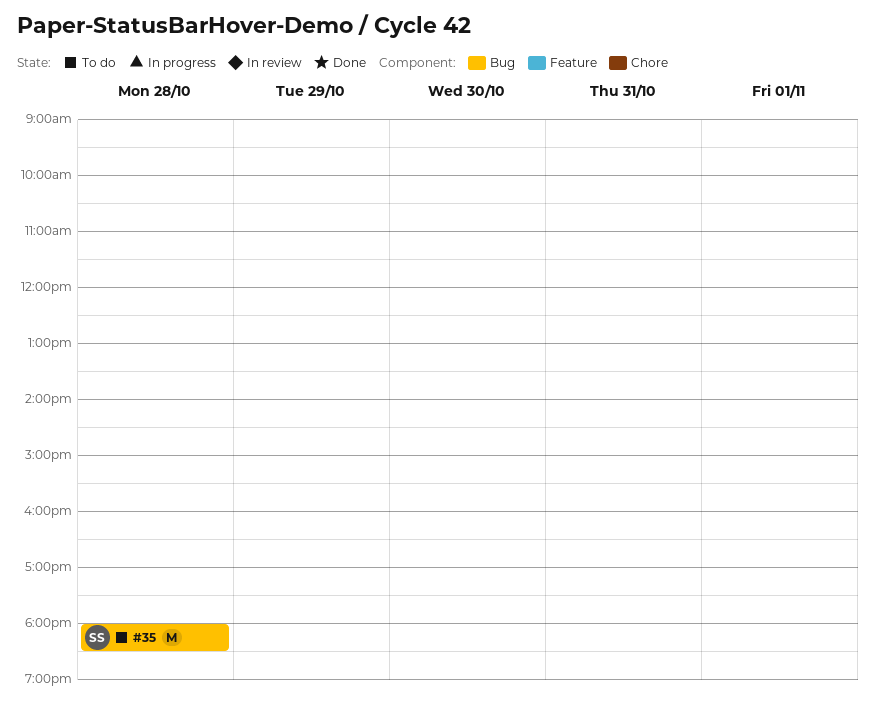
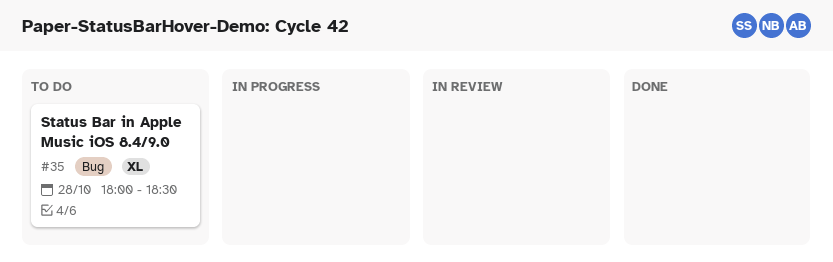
#35, estimate: M -> XL

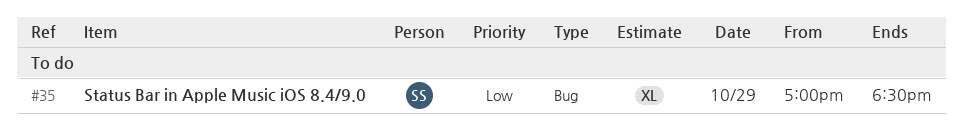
#35, day: Oct 28 -> Oct 29
#35, begins: 18:00 -> 17:00

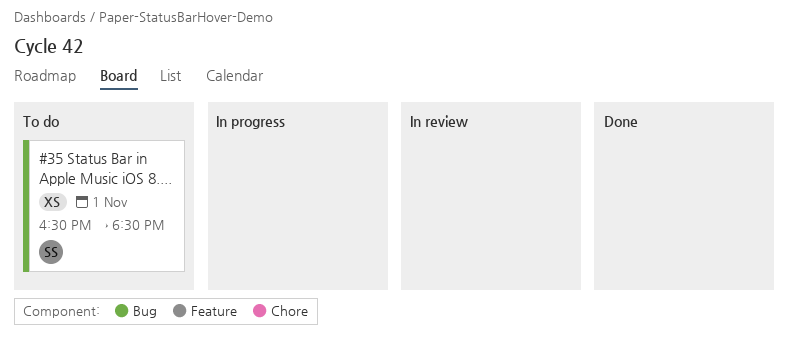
#35, estimate: XL -> XS
#35, day: Oct 29 -> Nov 1
#35, begins: 17:00 -> 16:30

